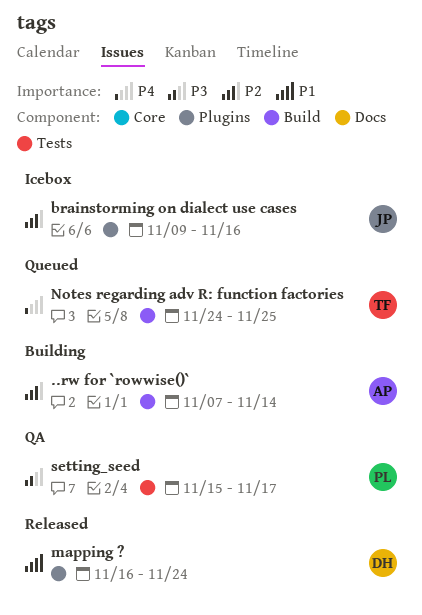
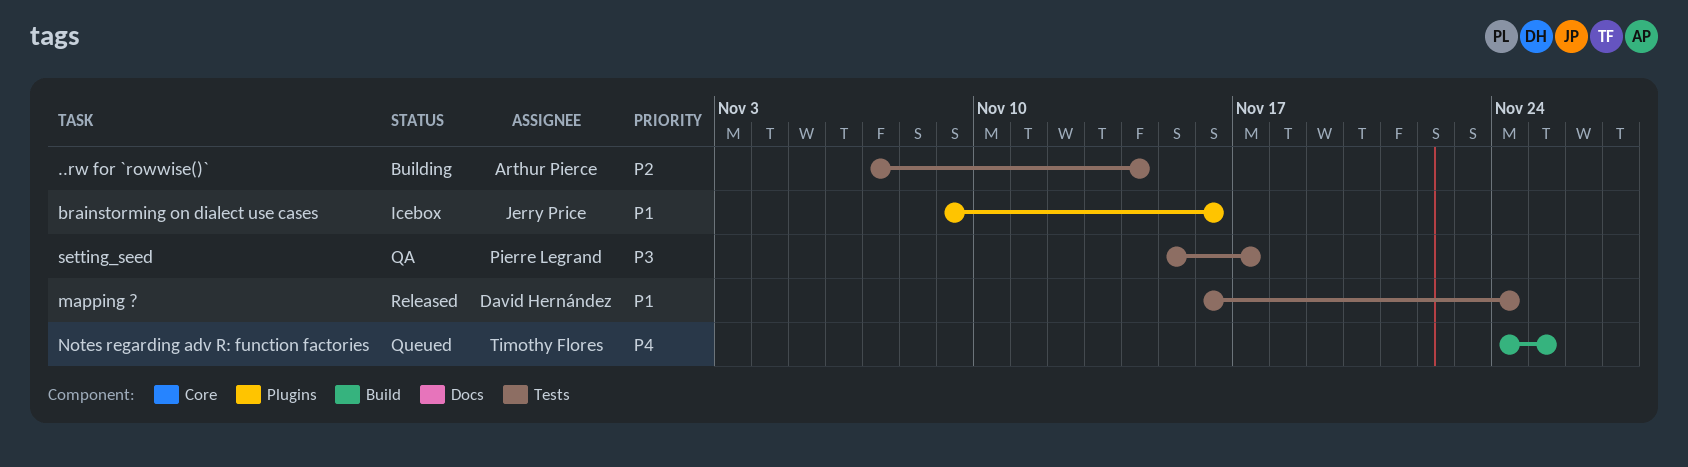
..rw for `rowwise()`, label: Build -> Tests
brainstorming on dialect use cases, priority: P2 -> P1
mapping ?, label: Plugins -> Tests

